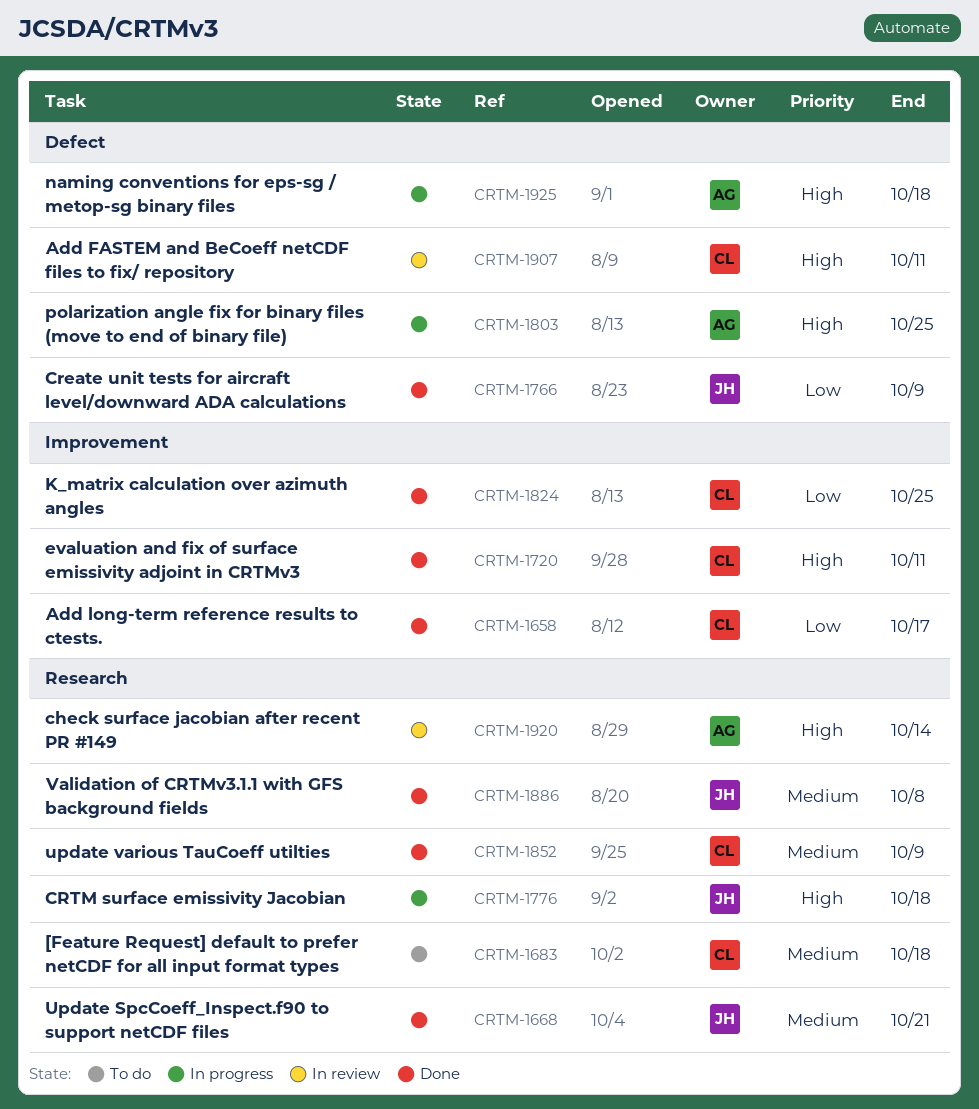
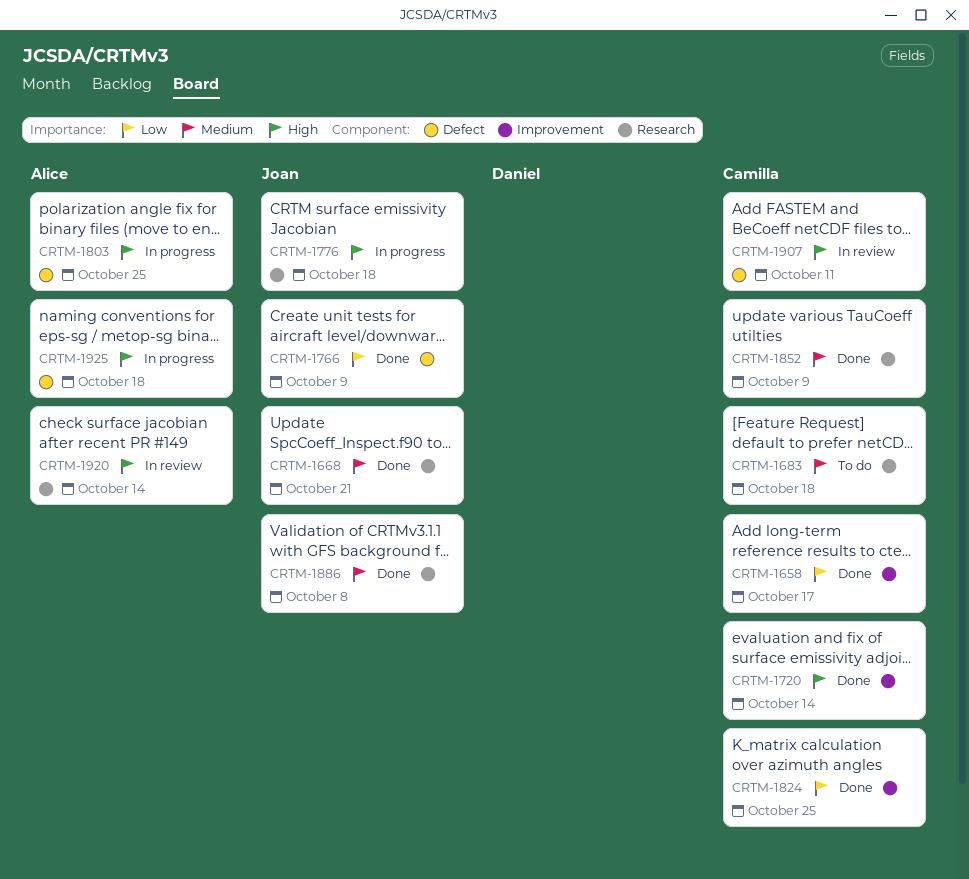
CRTM-1720, due: Oct 11 -> Oct 14

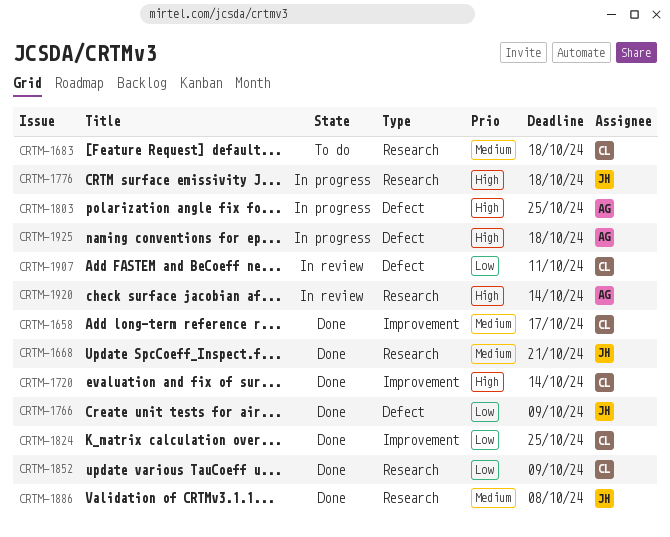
CRTM-1658, priority: Low -> Medium
CRTM-1852, priority: Medium -> Low
CRTM-1907, priority: High -> Low

